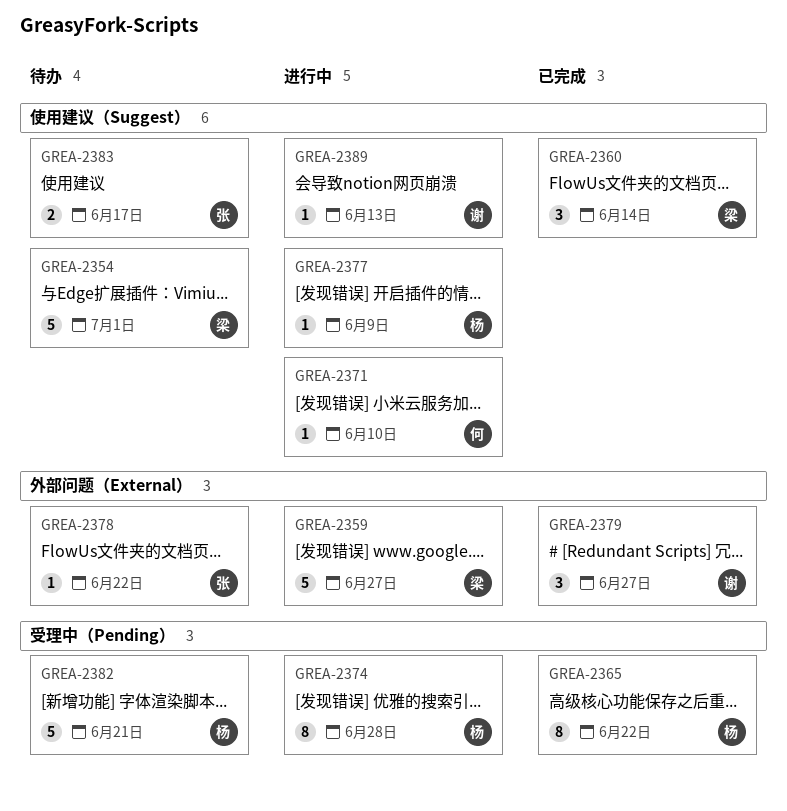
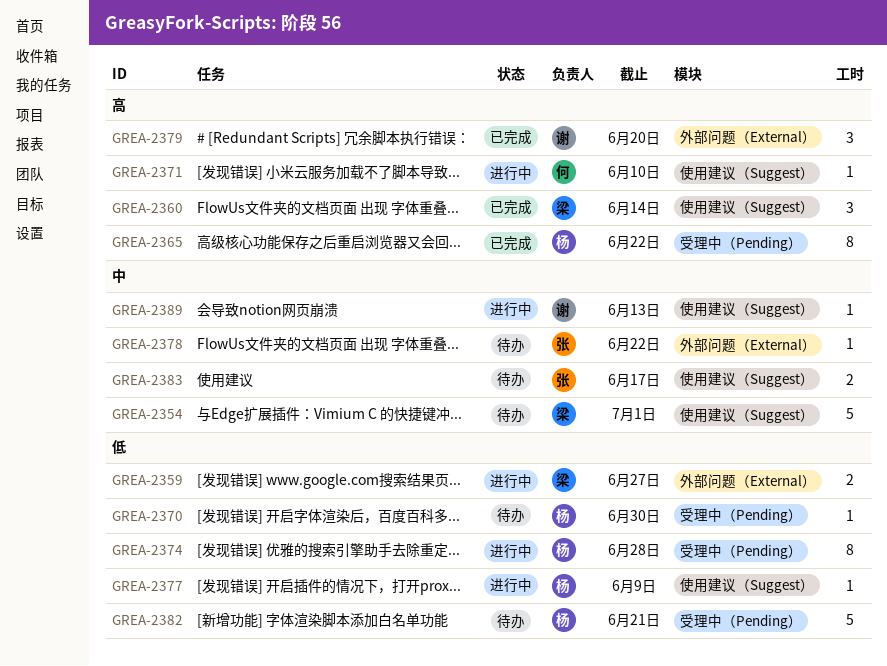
GREA-2359, estimate: 5 -> 2
GREA-2370: none -> present
GREA-2379, due: Jun 27 -> Jun 20

